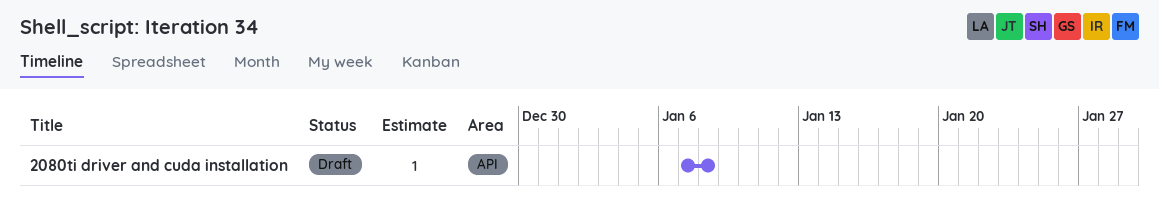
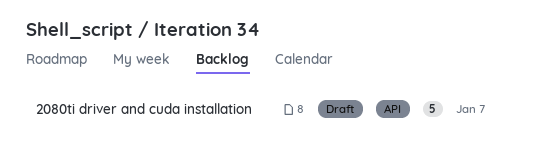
2080ti driver and cuda installation, estimate: 1 -> 5
2080ti driver and cuda installation, due: Jan 8 -> Jan 7

